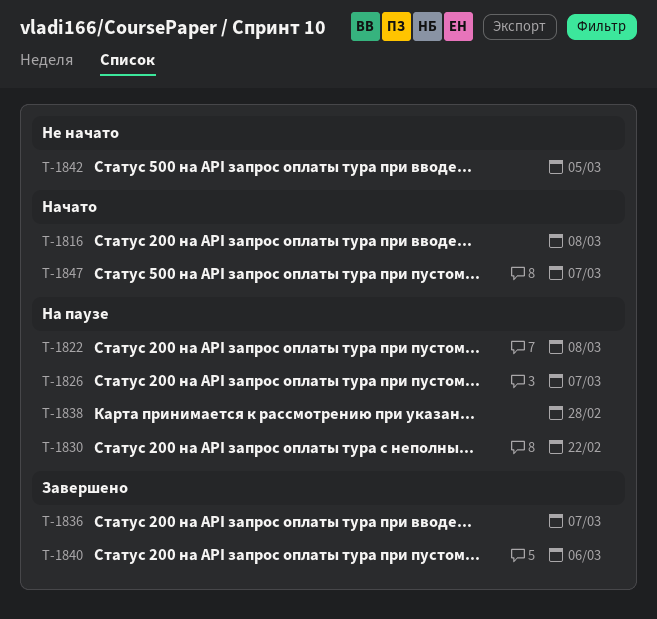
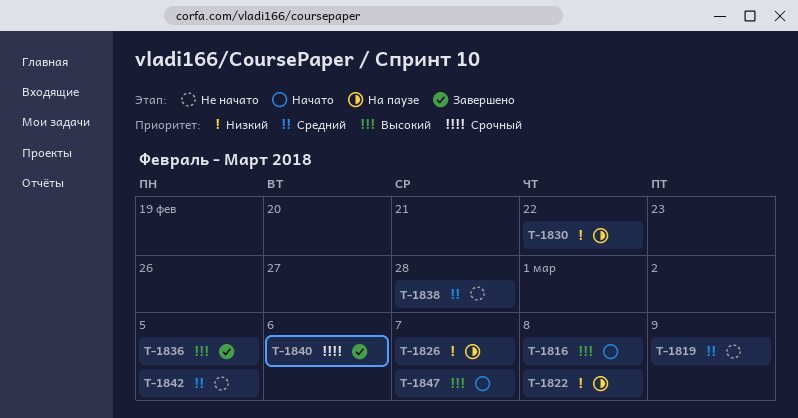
T-1819: none -> present
T-1836, due: Mar 7 -> Mar 5
T-1838, status: На паузе -> Не начато

